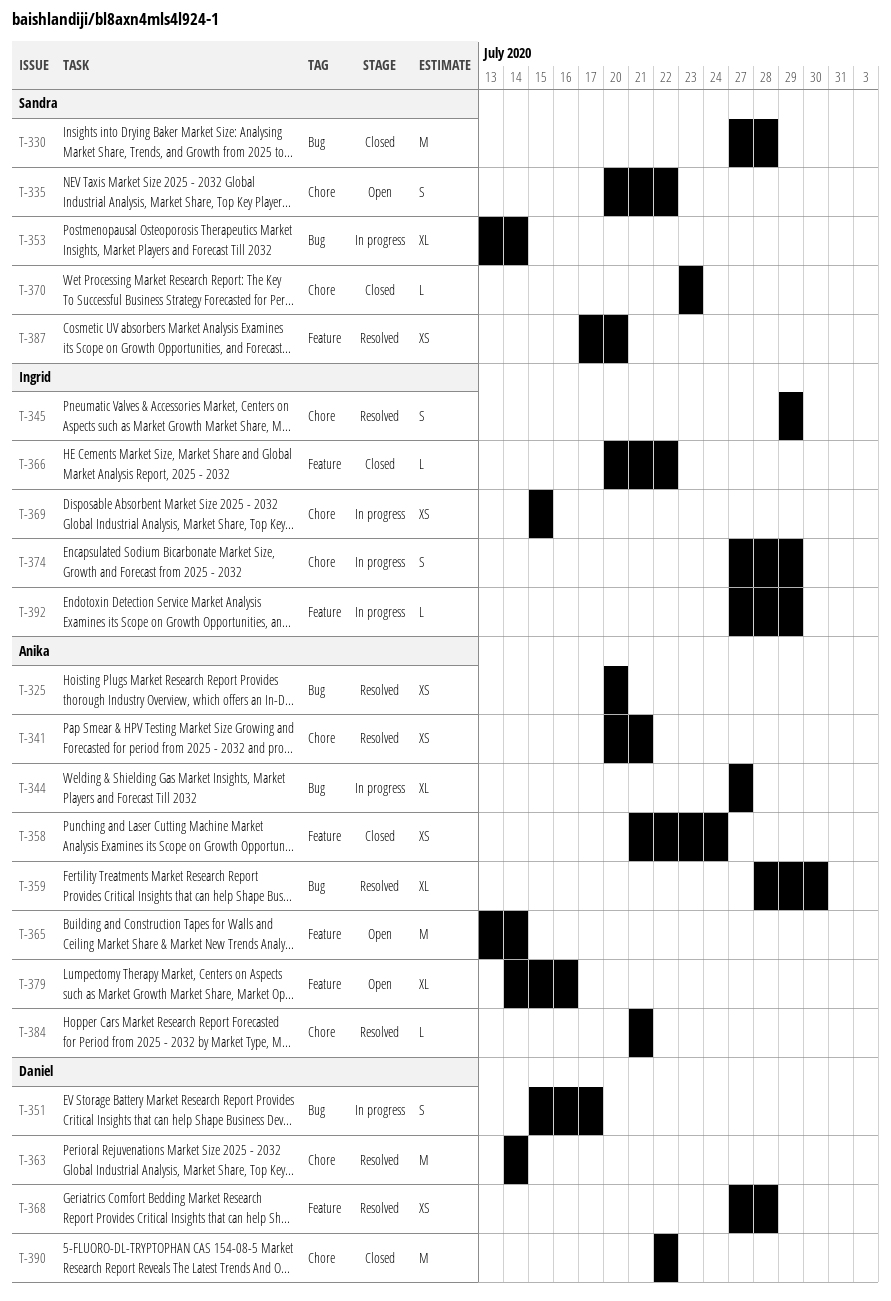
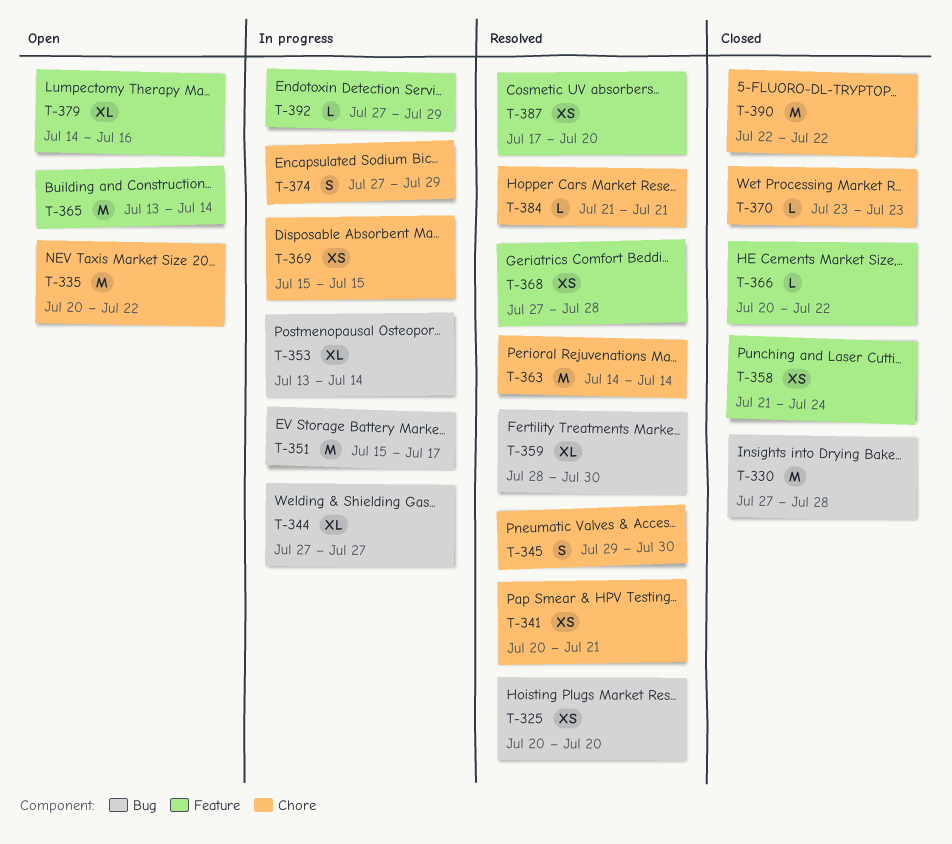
T-335, estimate: S -> M
T-345, due: Jul 29 -> Jul 30
T-351, estimate: S -> M

